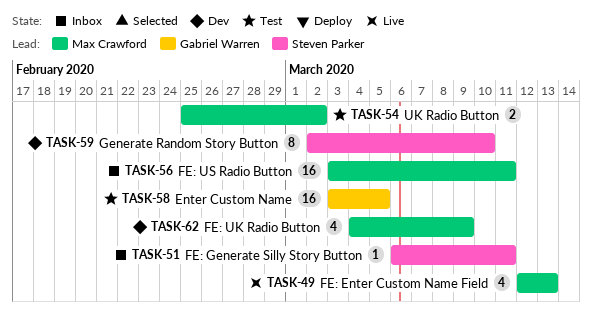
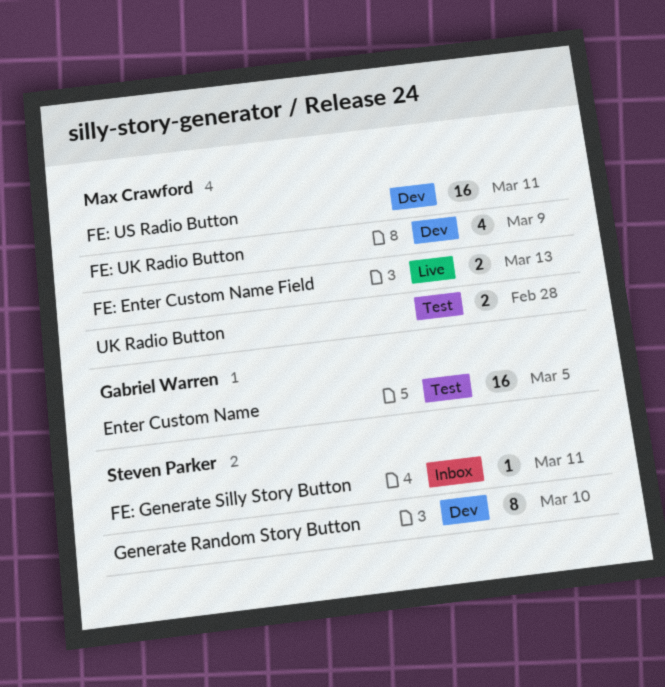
FE: Enter Custom Name Field, estimate: 4 -> 2
FE: US Radio Button, status: Inbox -> Dev
UK Radio Button, due: Mar 2 -> Feb 28

